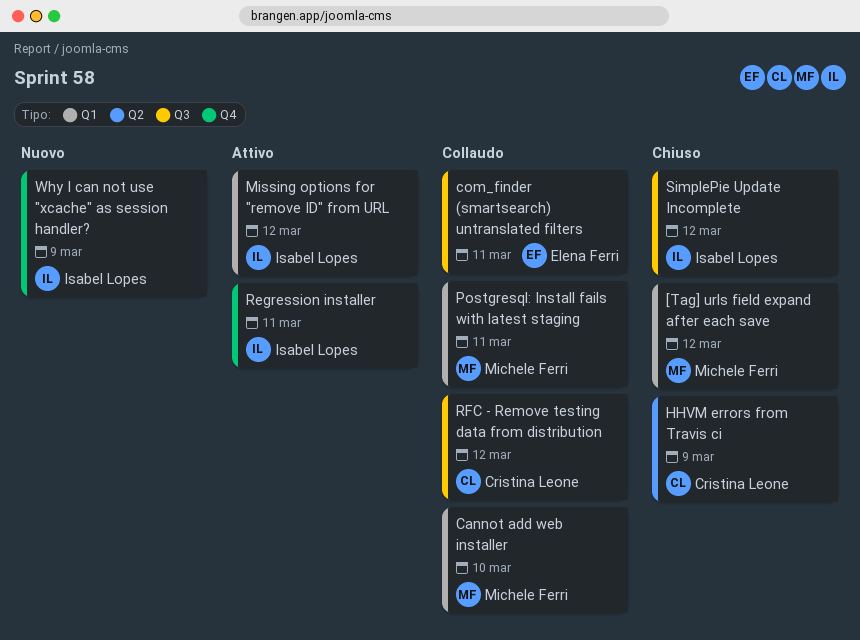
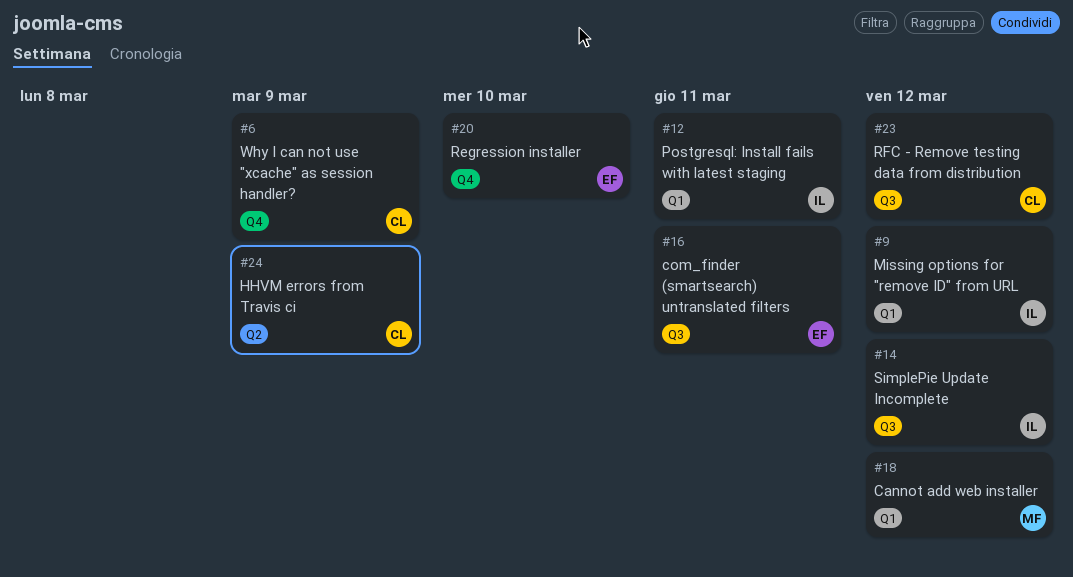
[Tag] urls field expand after each save: present -> none
Cannot add web installer, due: Mar 10 -> Mar 12
Postgresql: Install fails with latest staging, owner: Michele Ferri -> Isabel Lopes
Regression installer, owner: Isabel Lopes -> Elena Ferri
Regression installer, due: Mar 11 -> Mar 10
Why I can not use "xcache" as session handler?, owner: Isabel Lopes -> Cristina Leone

